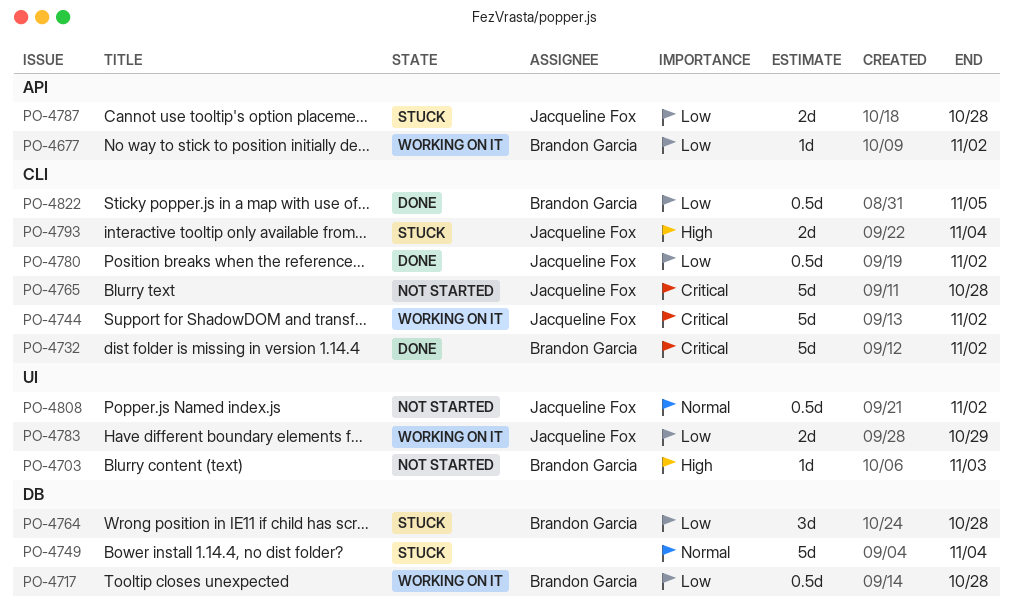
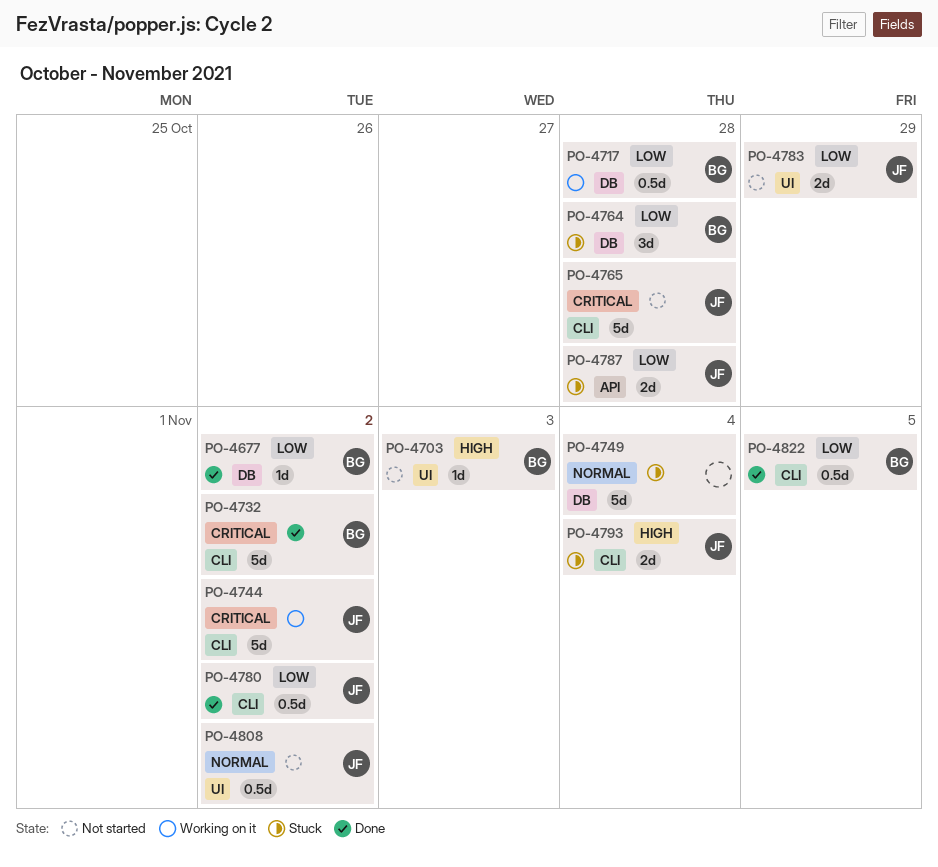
PO-4677, status: Working on it -> Done
PO-4677, label: API -> DB
PO-4783, status: Working on it -> Not started

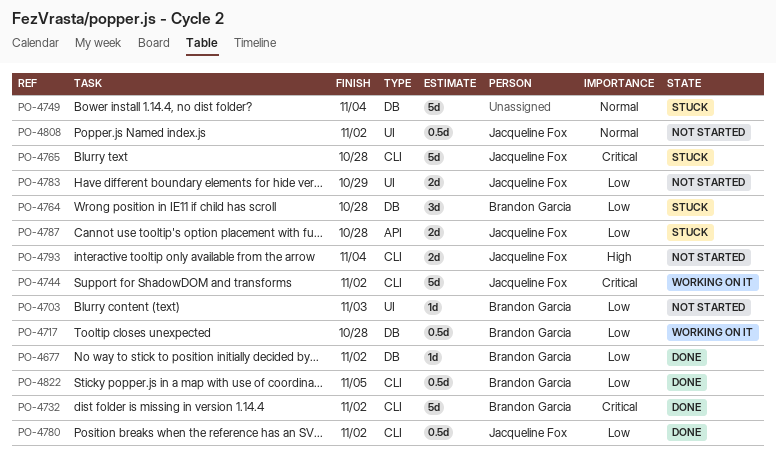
PO-4703, priority: High -> Low
PO-4765, status: Not started -> Stuck
PO-4793, status: Stuck -> Not started

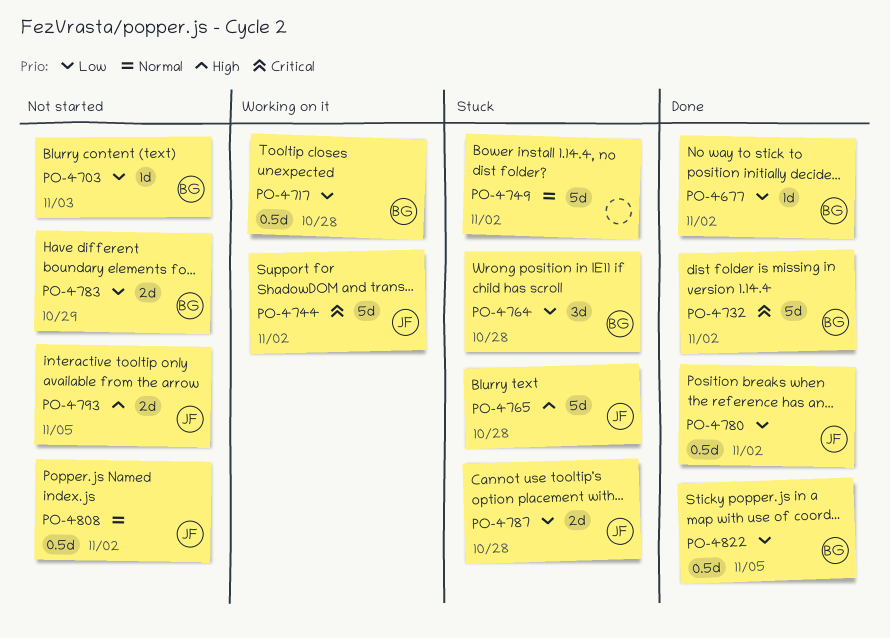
PO-4749, due: Nov 4 -> Nov 2
PO-4765, priority: Critical -> High
PO-4783, owner: Jacqueline Fox -> Brandon Garcia
PO-4793, due: Nov 4 -> Nov 5

